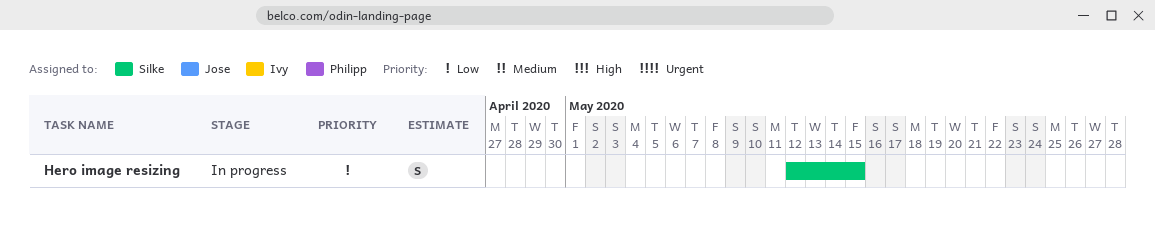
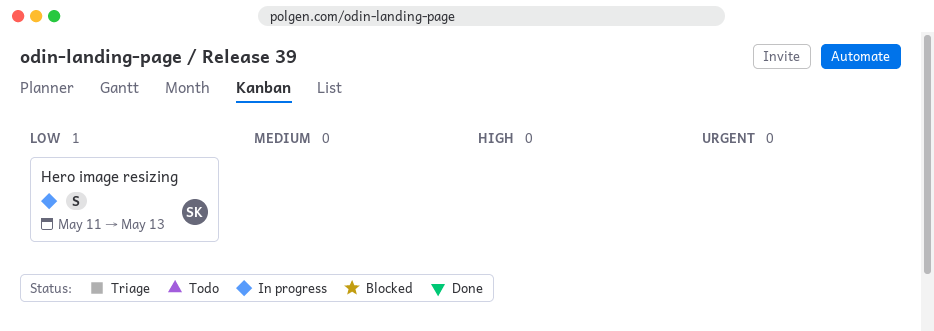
Hero image resizing, start: May 12 -> May 11
Hero image resizing, due: May 15 -> May 13

